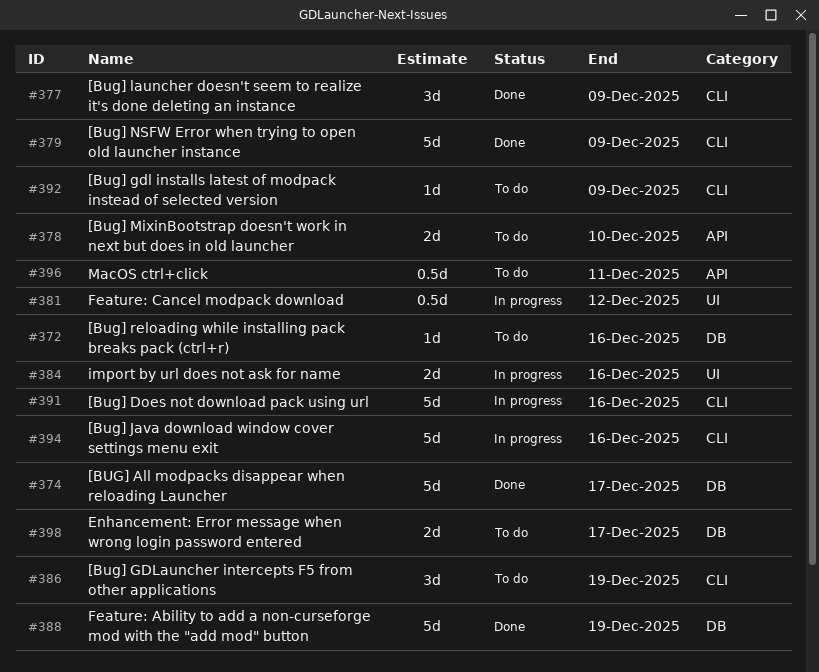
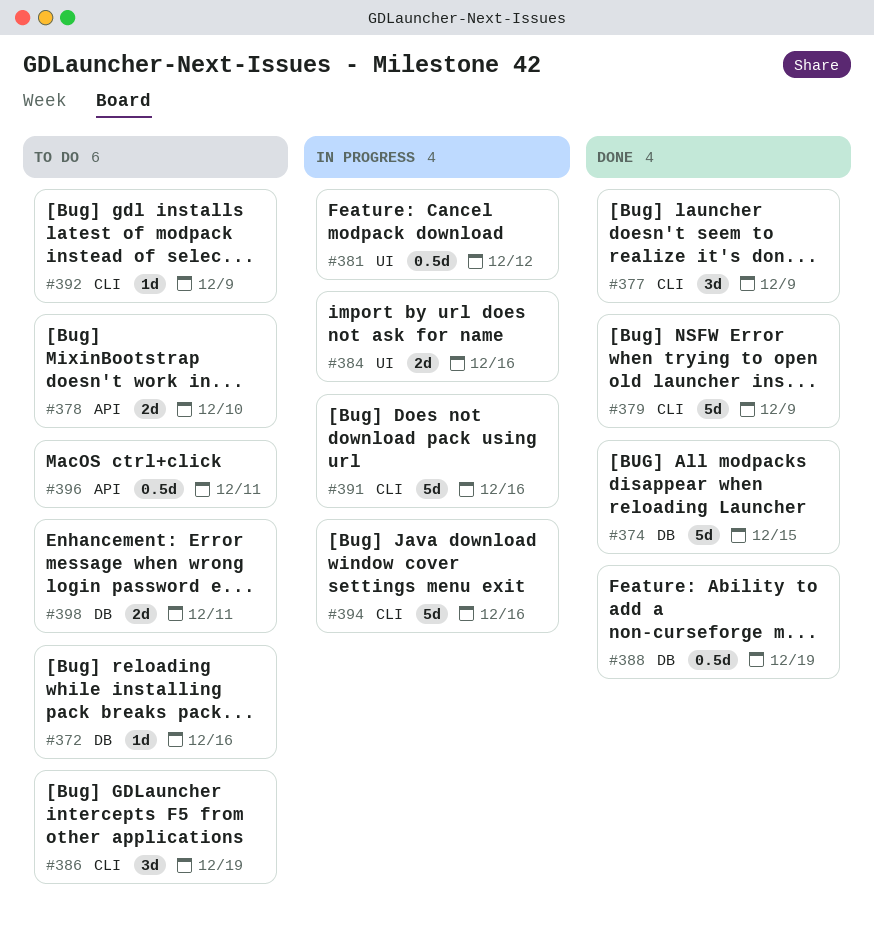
#374, due: Dec 17 -> Dec 15
#388, estimate: 5d -> 0.5d
#398, due: Dec 17 -> Dec 11

